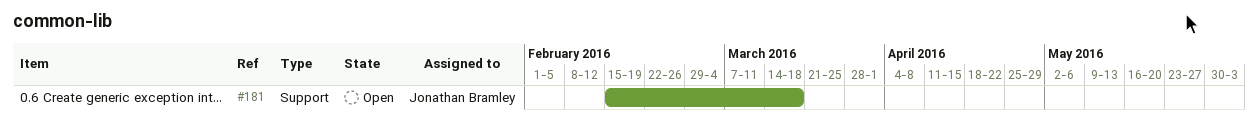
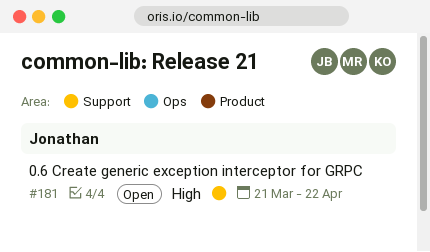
#181, start: Feb 15 -> Mar 21
#181, due: Mar 18 -> Apr 22

